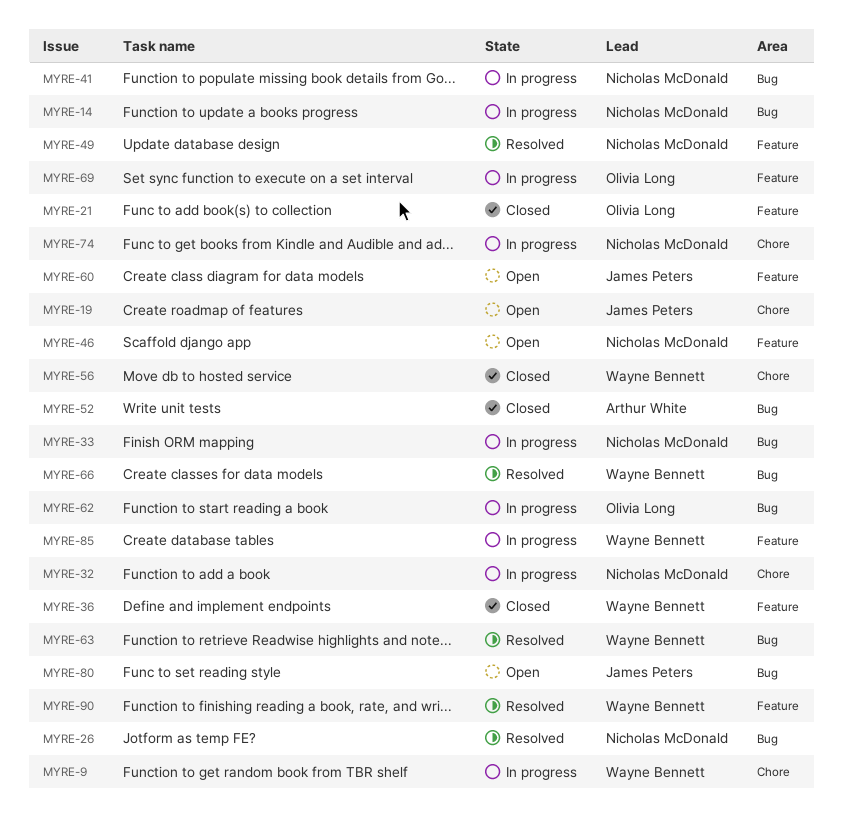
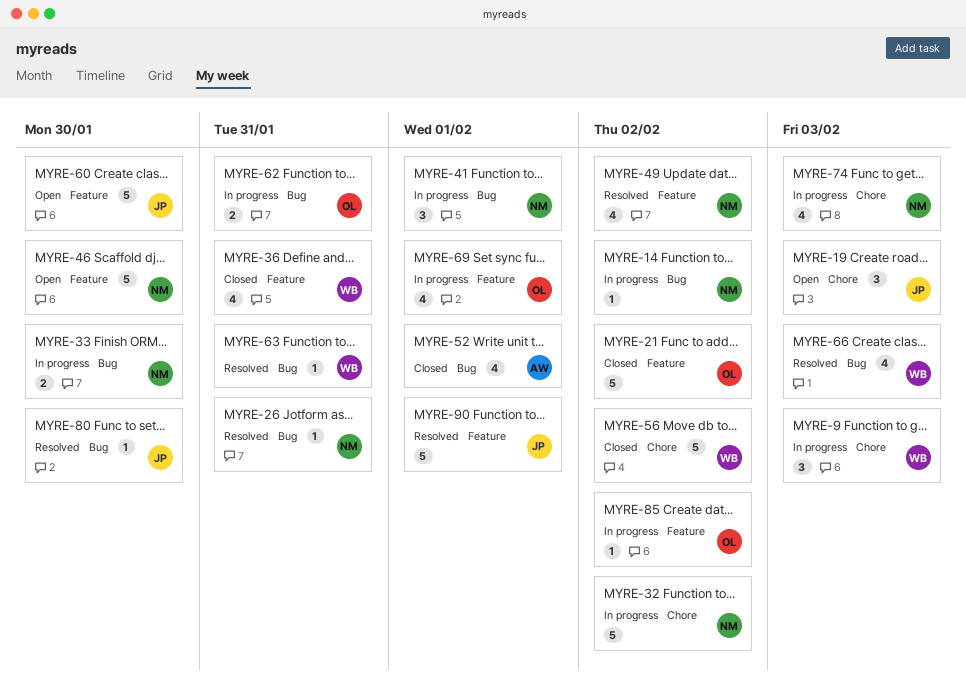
MYRE-80, status: Open -> Resolved
MYRE-85, owner: Wayne Bennett -> Olivia Long
MYRE-90, owner: Wayne Bennett -> James Peters

